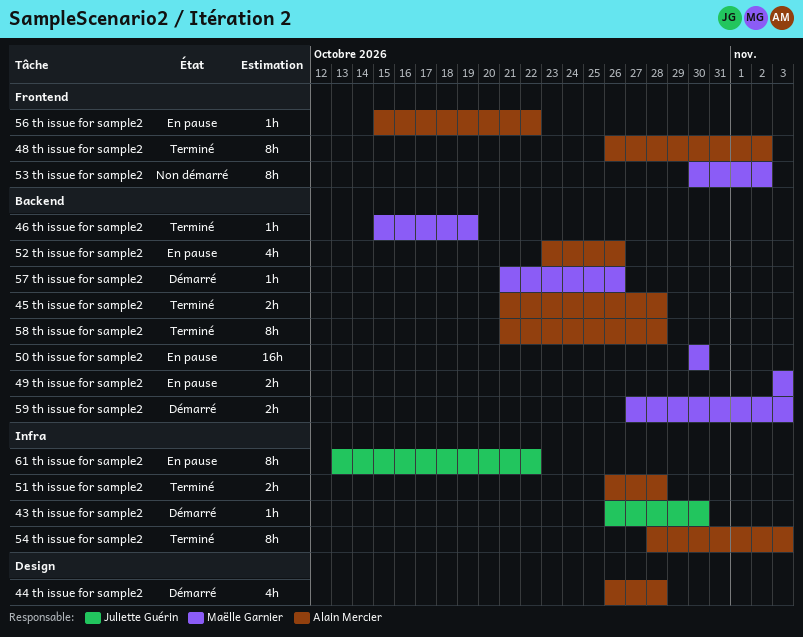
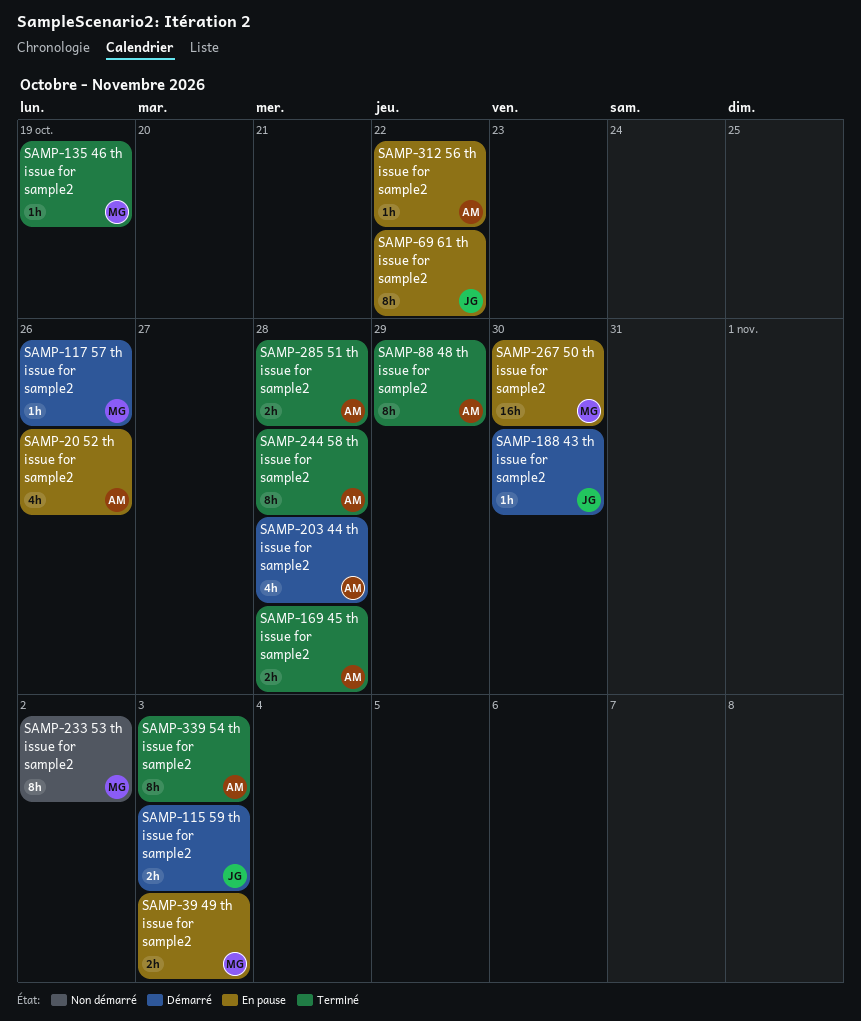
48 th issue for sample2, due: Nov 2 -> Oct 29
59 th issue for sample2, owner: Maëlle Garnier -> Juliette Guérin

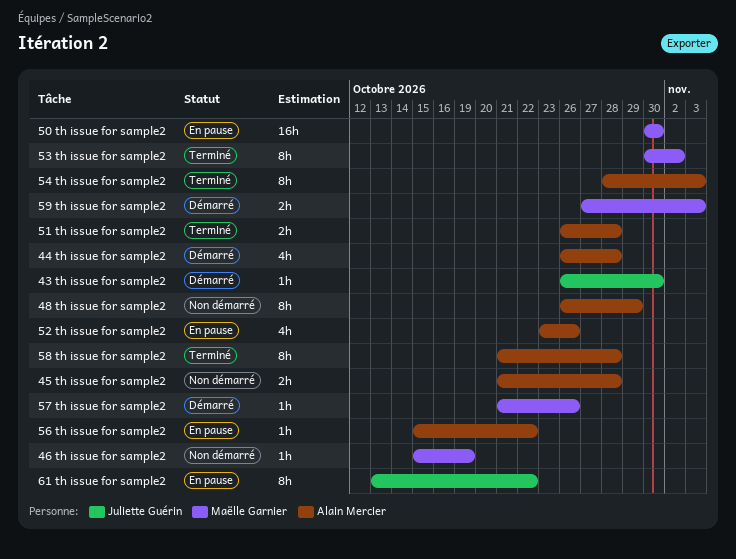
45 th issue for sample2, status: Terminé -> Non démarré
46 th issue for sample2, status: Terminé -> Non démarré
48 th issue for sample2, status: Terminé -> Non démarré
49 th issue for sample2: present -> none
53 th issue for sample2, status: Non démarré -> Terminé
59 th issue for sample2, owner: Juliette Guérin -> Maëlle Garnier

